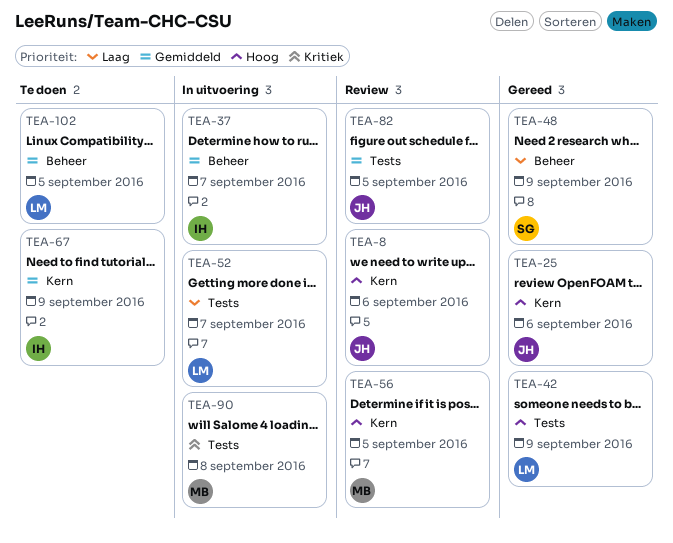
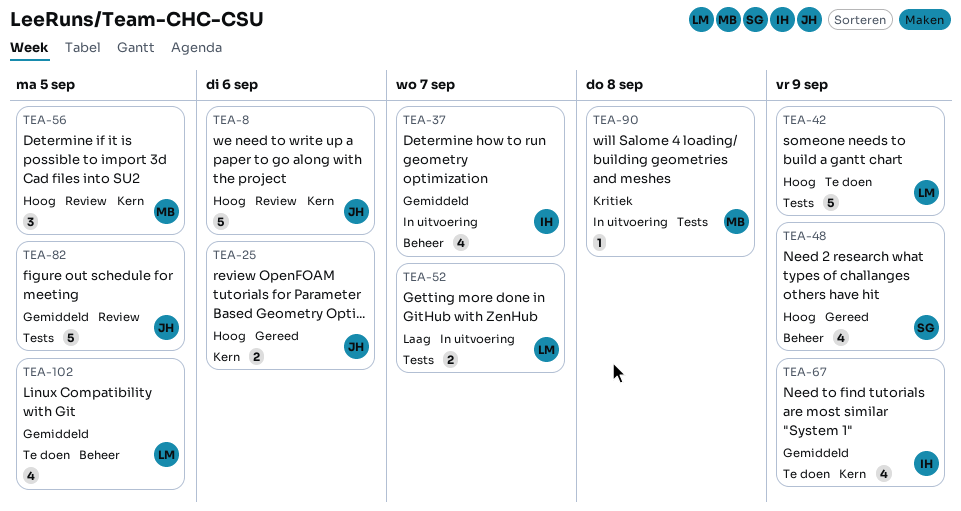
TEA-42, status: Gereed -> Te doen
TEA-48, priority: Laag -> Hoog

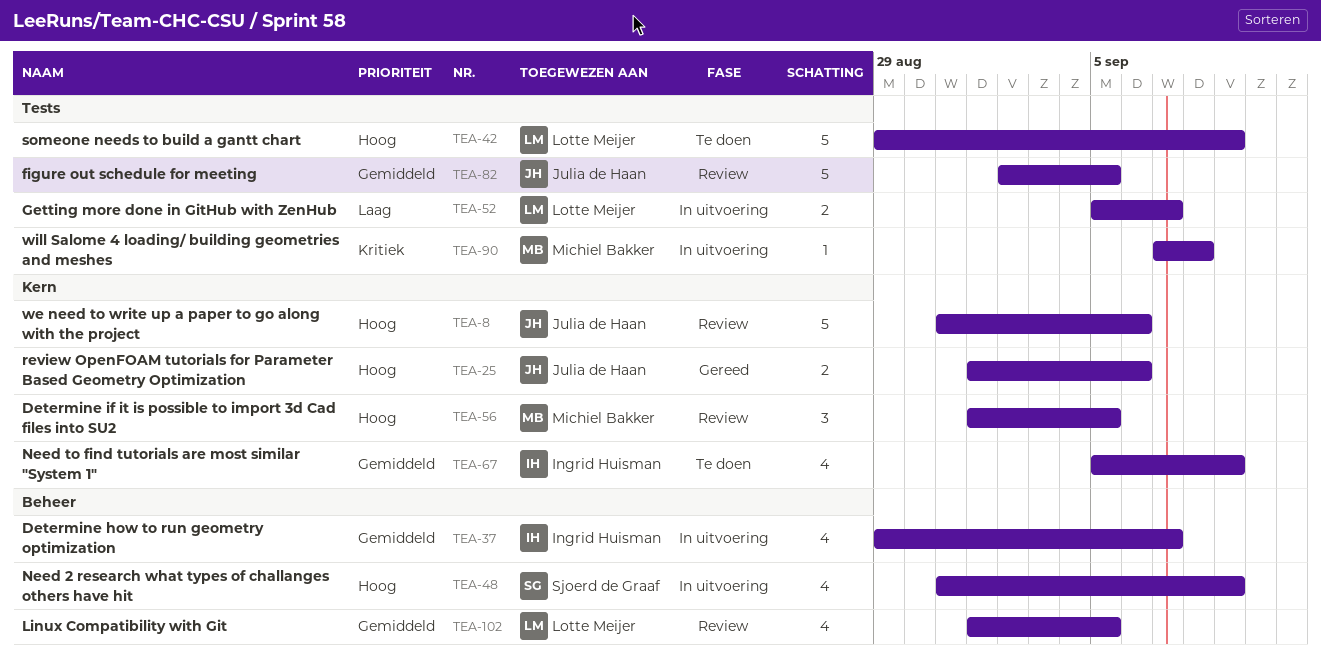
TEA-48, status: Gereed -> In uitvoering
TEA-102, status: Te doen -> Review

